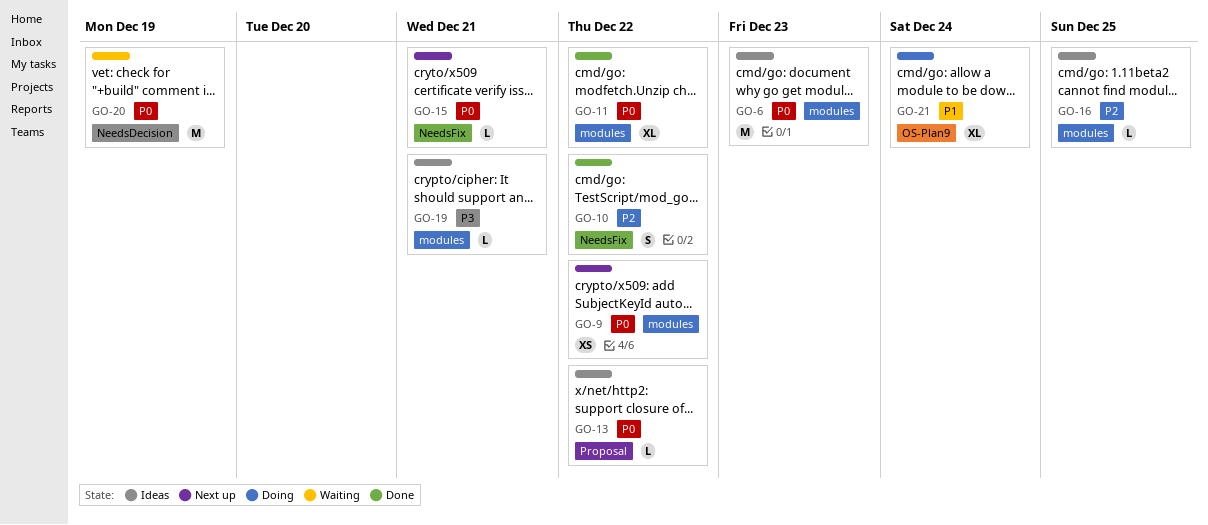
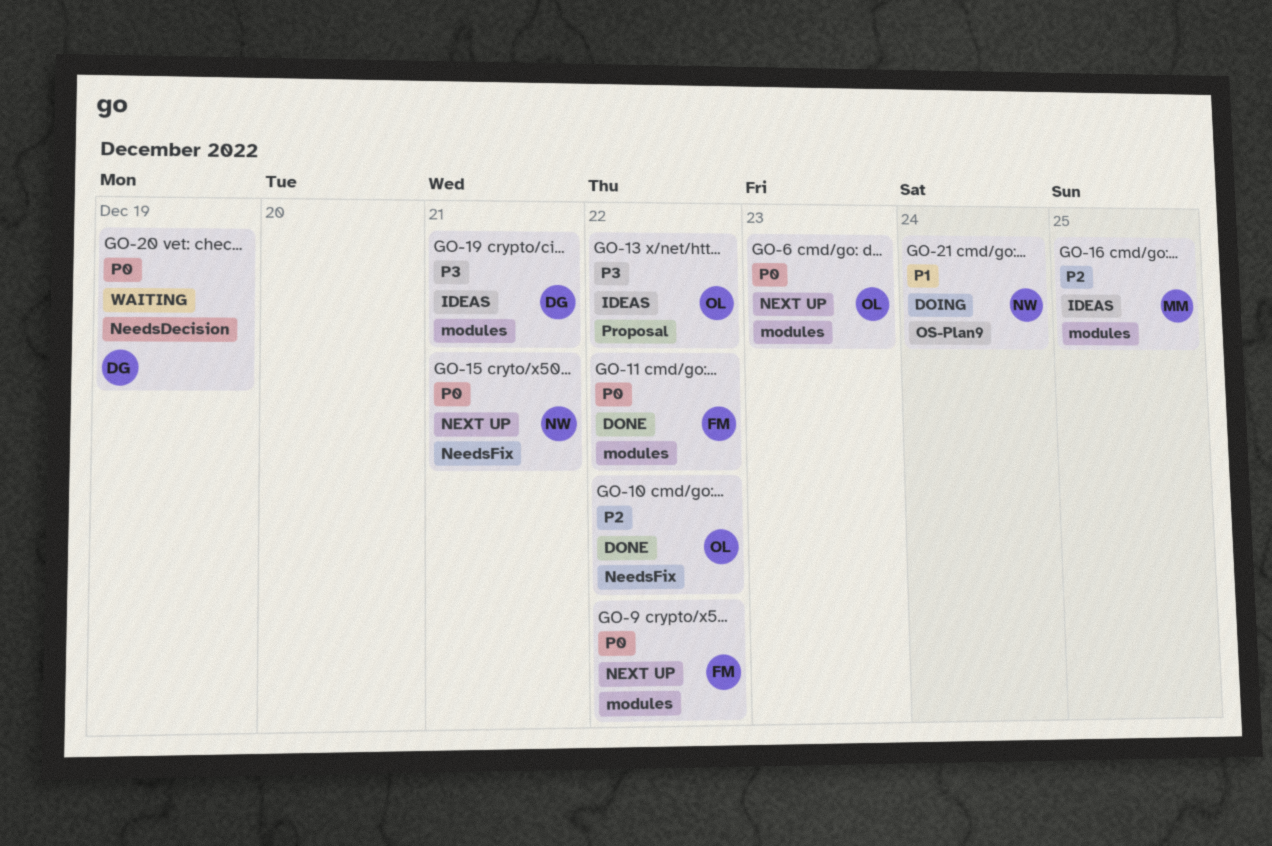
GO-6, status: Ideas -> Next up
GO-13, priority: P0 -> P3

